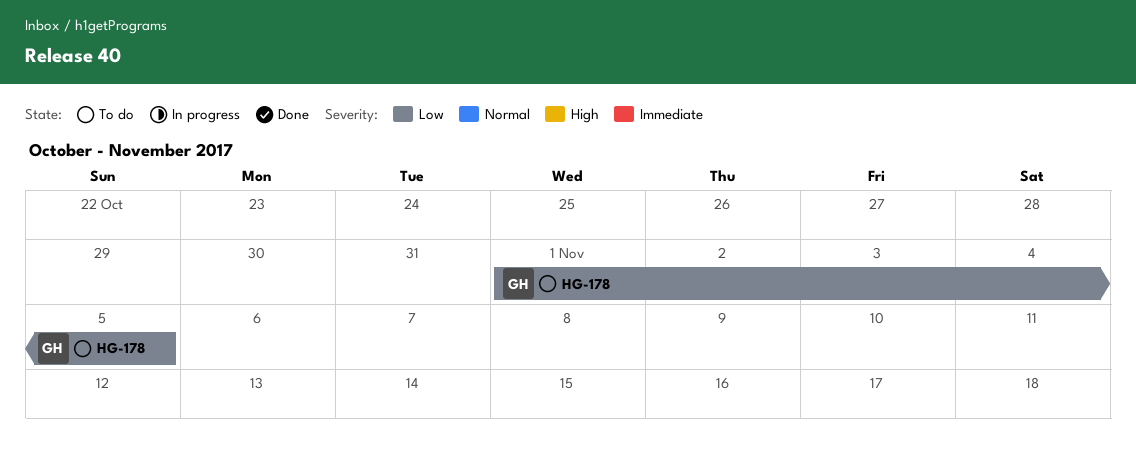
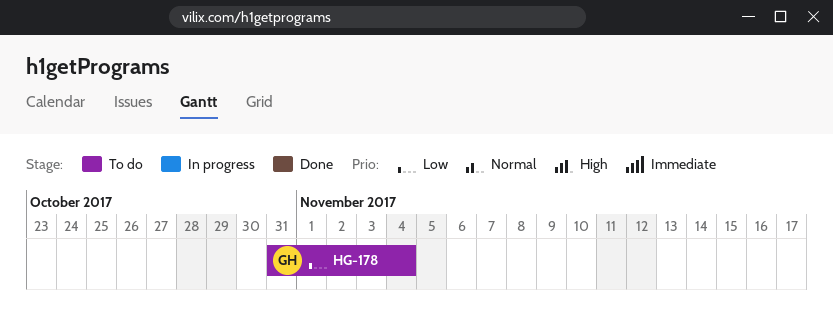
HG-178, start: Nov 1 -> Oct 31
HG-178, due: Nov 5 -> Nov 4

